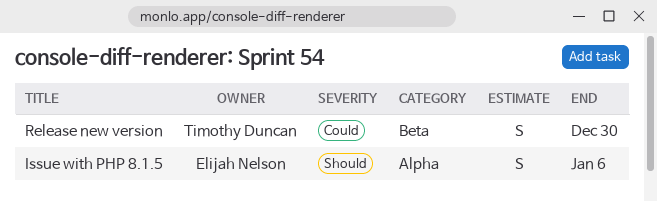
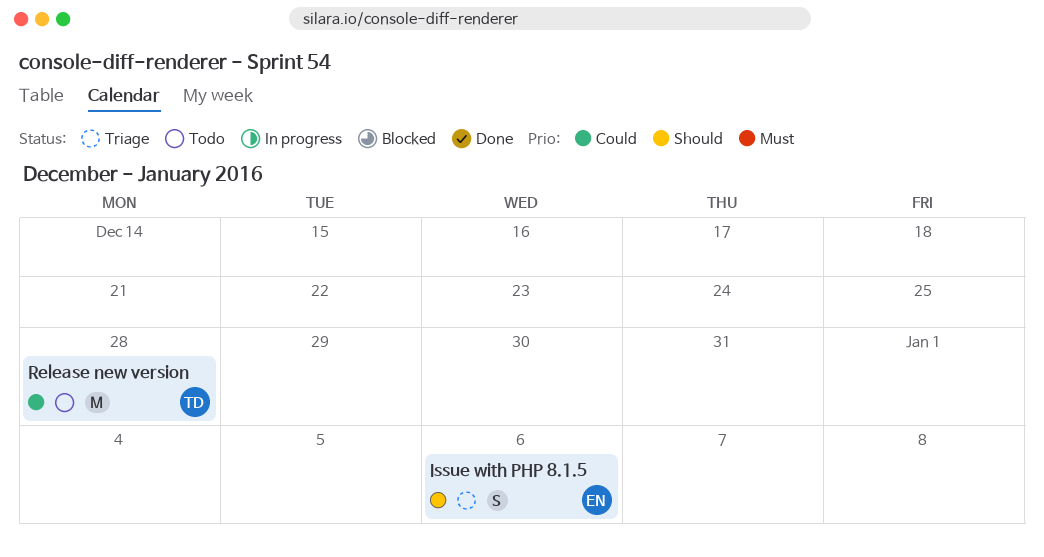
Release new version, estimate: S -> M
Release new version, due: Dec 30 -> Dec 28

